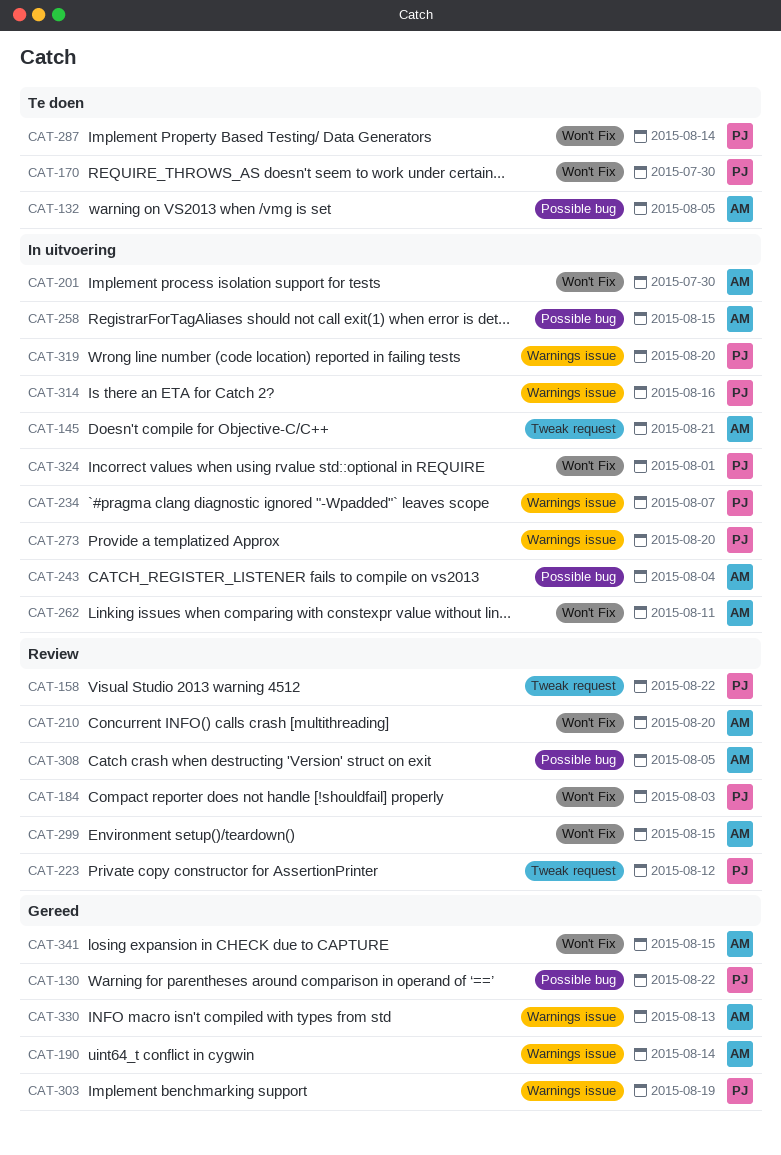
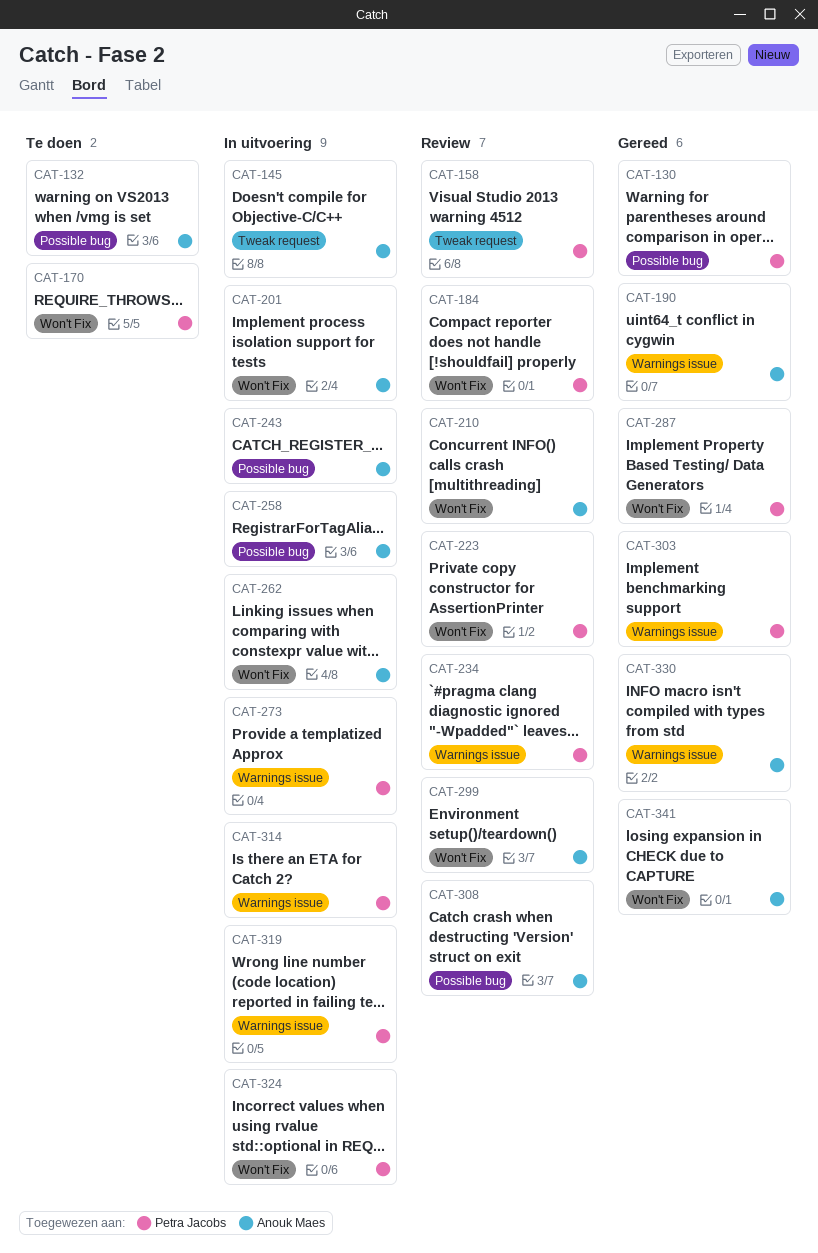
CAT-223, label: Tweak request -> Won't Fix
CAT-234, status: In uitvoering -> Review
CAT-287, status: Te doen -> Gereed

